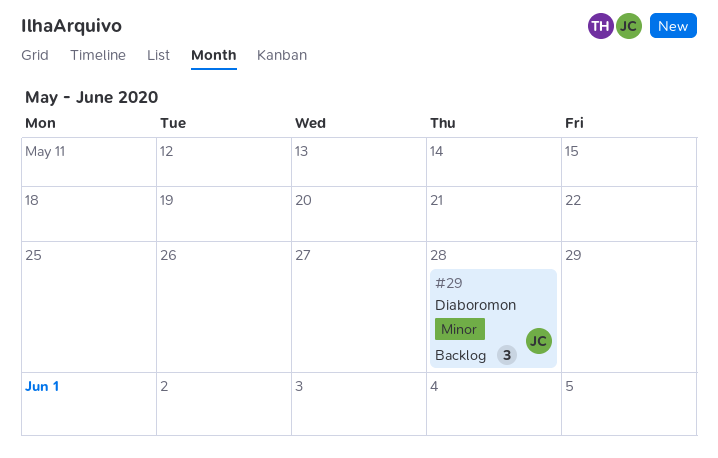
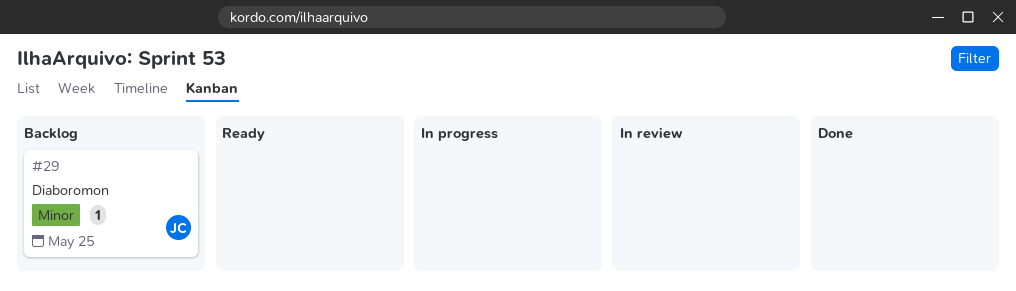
#29, estimate: 3 -> 1
#29, due: May 28 -> May 25

